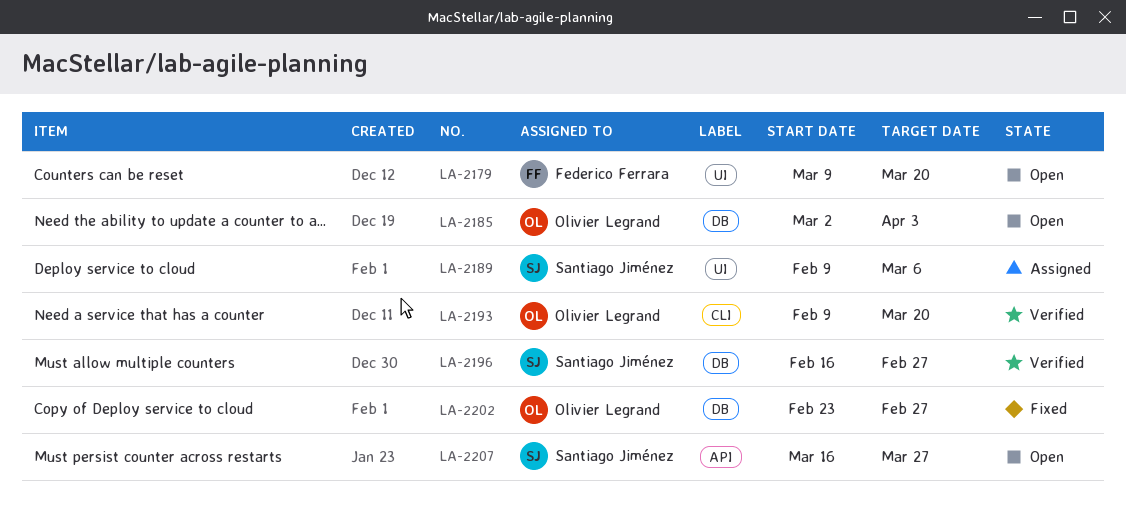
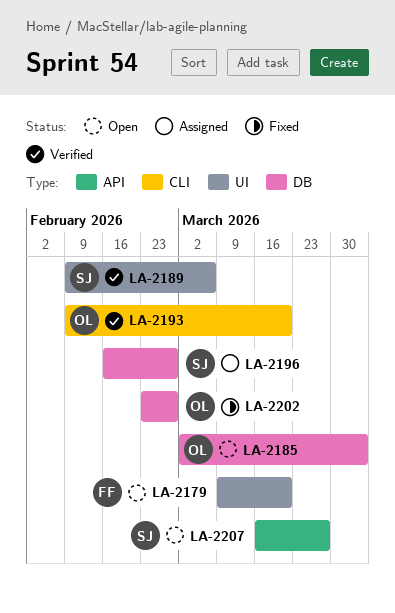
LA-2189, status: Assigned -> Verified
LA-2196, status: Verified -> Assigned

